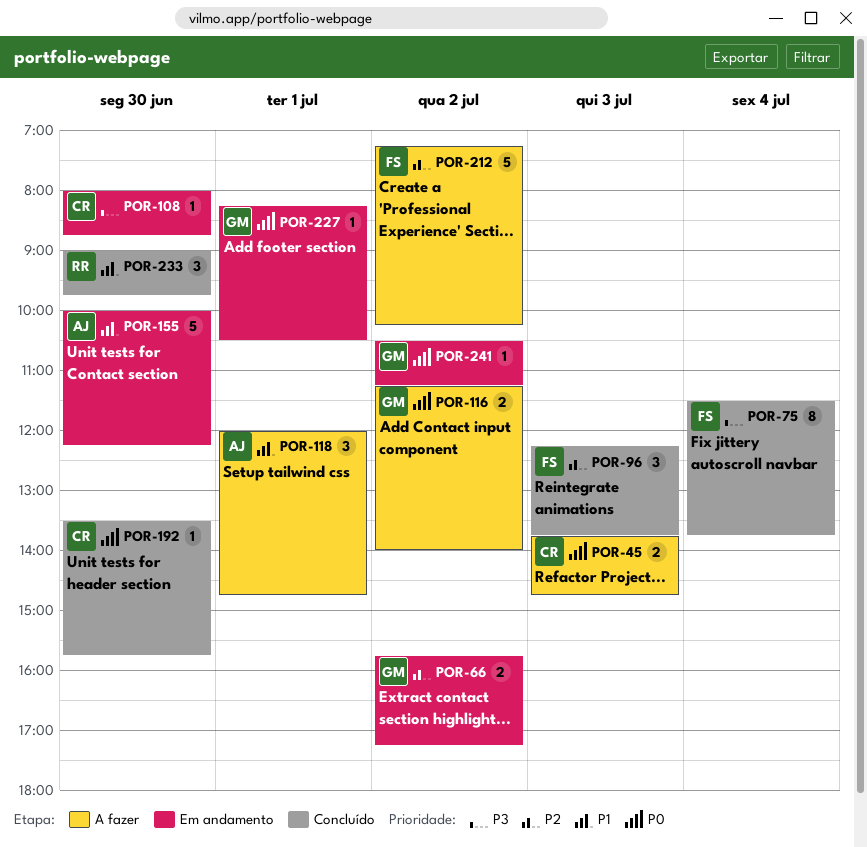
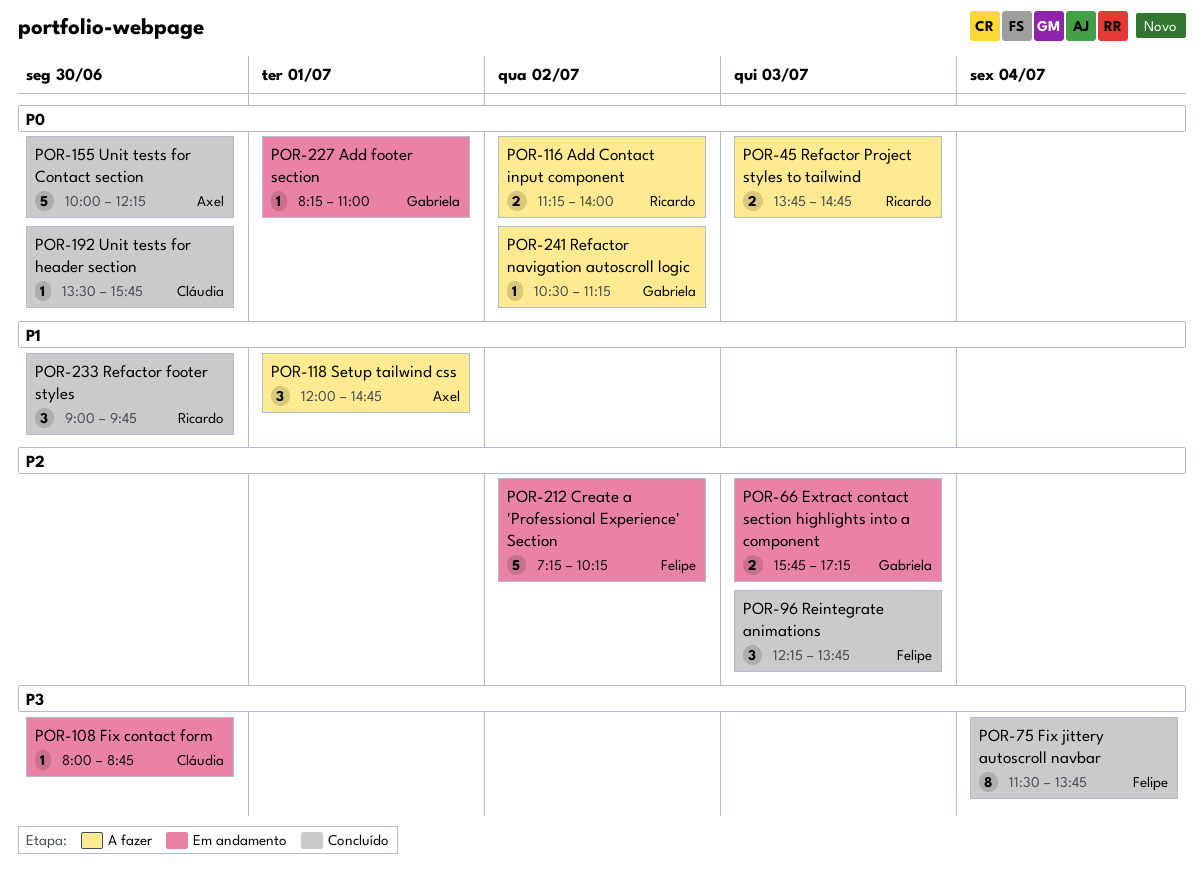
POR-45, owner: Cláudia -> Ricardo
POR-66, day: Jul 2 -> Jul 3
POR-116, owner: Gabriela -> Ricardo
POR-155, status: Em andamento -> Concluído
POR-155, priority: P1 -> P0
POR-212, status: A fazer -> Em andamento
POR-227, ends: 10:30 -> 11:00
POR-241, status: Em andamento -> A fazer

